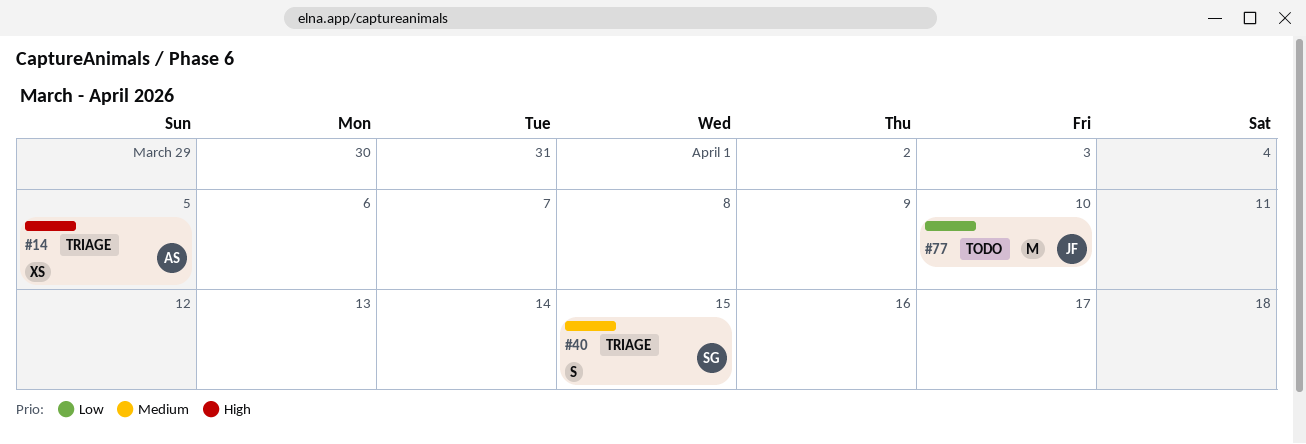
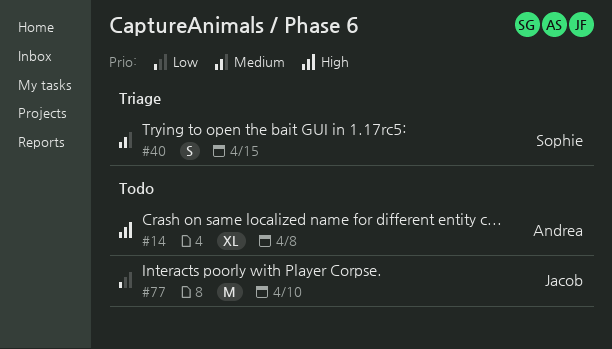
#14, status: Triage -> Todo
#14, estimate: XS -> XL
#14, due: Apr 5 -> Apr 8

